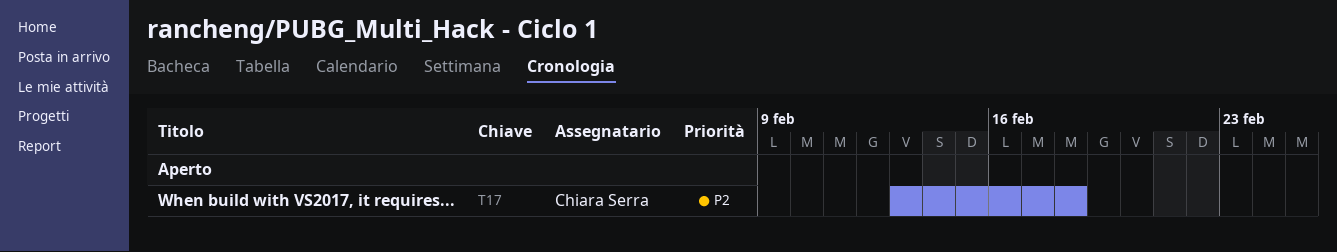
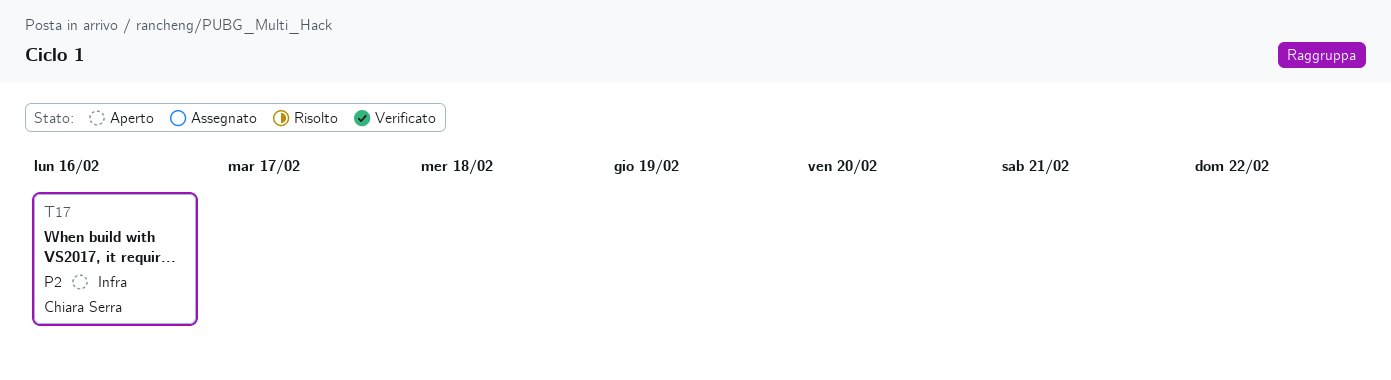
T17, due: Feb 18 -> Feb 16

